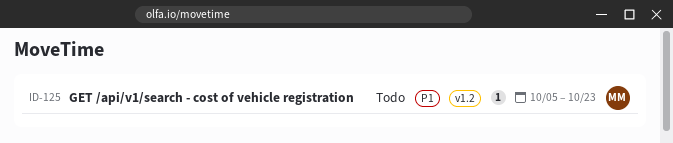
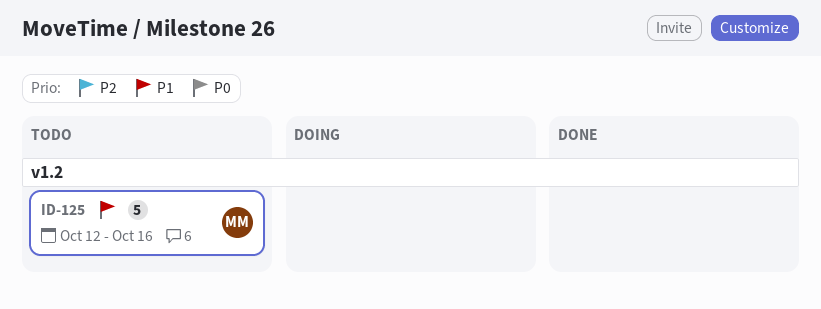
ID-125, estimate: 1 -> 5
ID-125, start: Oct 5 -> Oct 12
ID-125, due: Oct 23 -> Oct 16

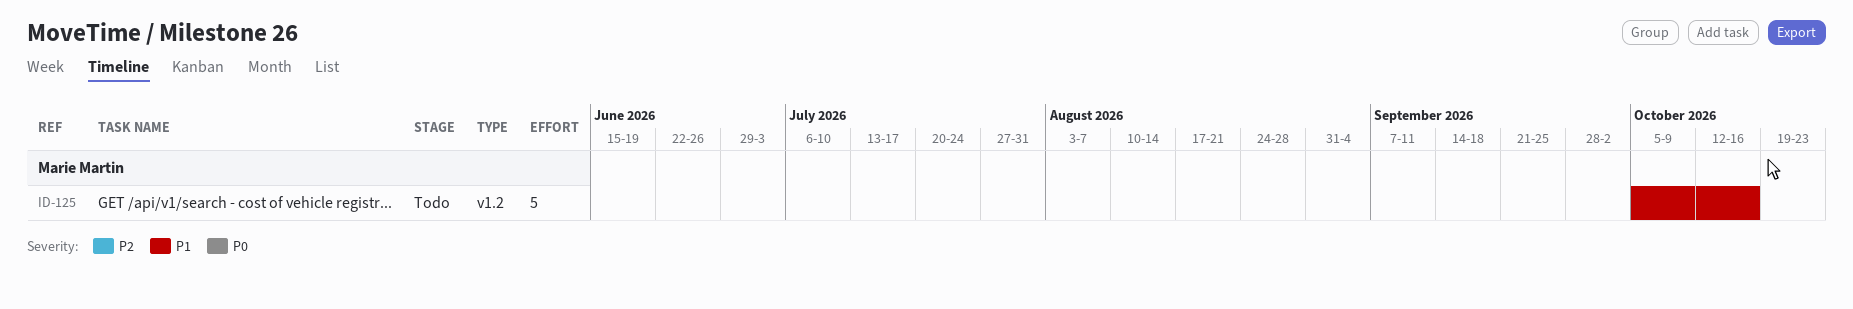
ID-125, start: Oct 12 -> Oct 5

